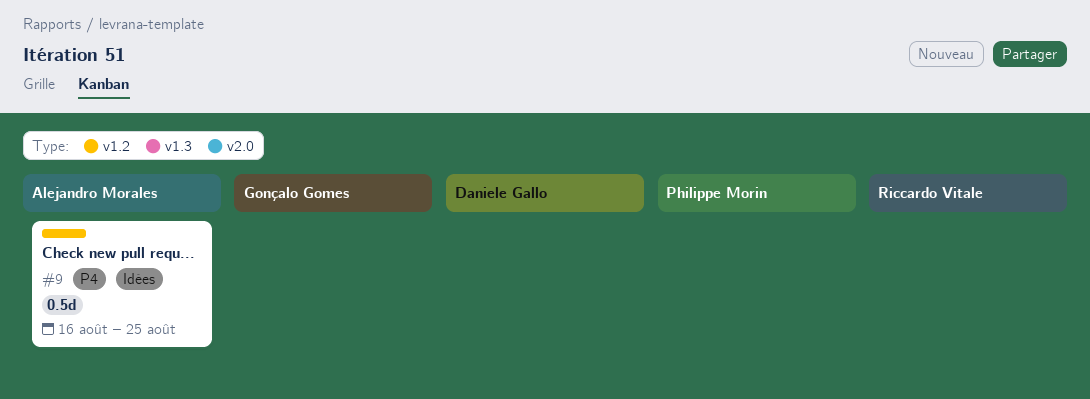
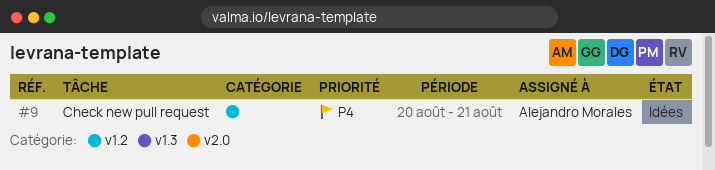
#9, start: Aug 16 -> Aug 20
#9, due: Aug 25 -> Aug 21

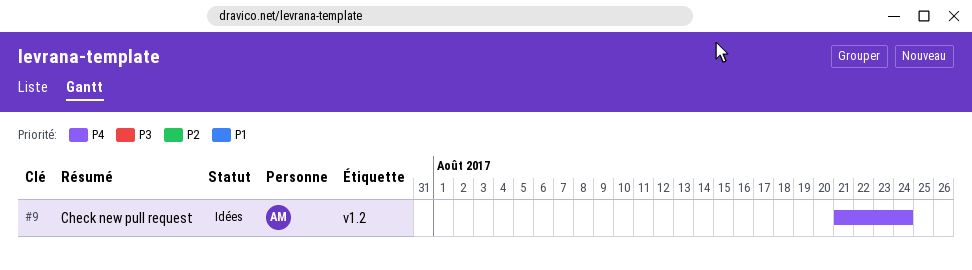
#9, start: Aug 20 -> Aug 21
#9, due: Aug 21 -> Aug 24

